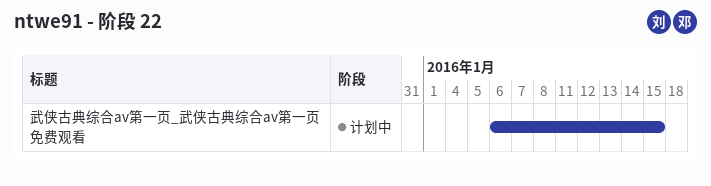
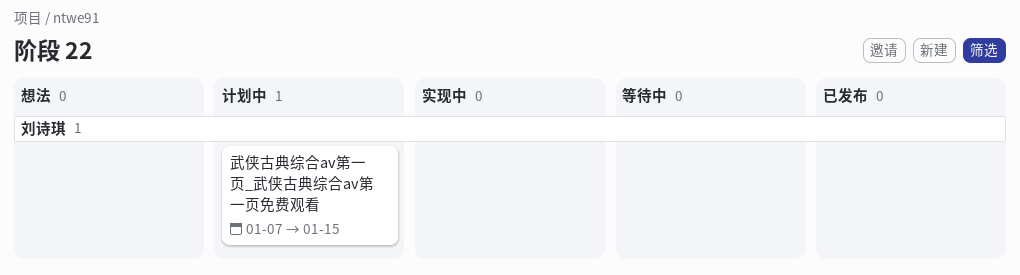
武侠古典综合av第一页_武侠古典综合av第一页免费观看, start: Jan 6 -> Jan 7

